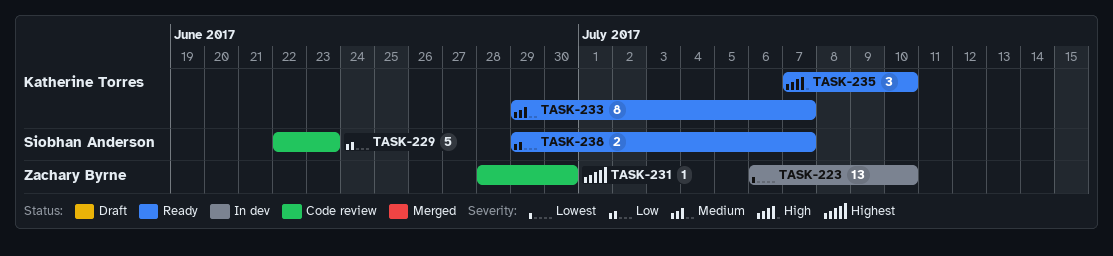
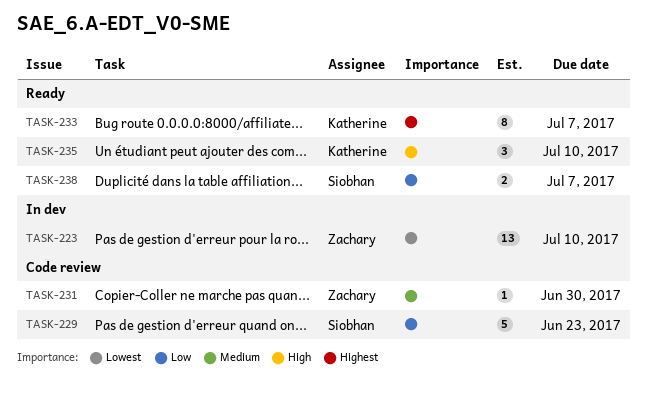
TASK-231, priority: Highest -> Medium
TASK-233, priority: Medium -> Highest

